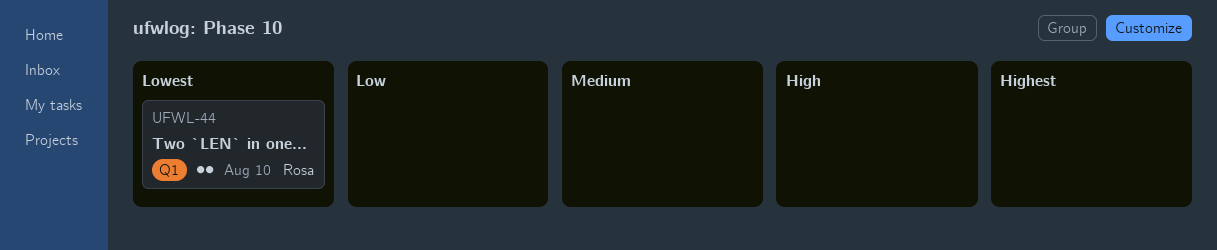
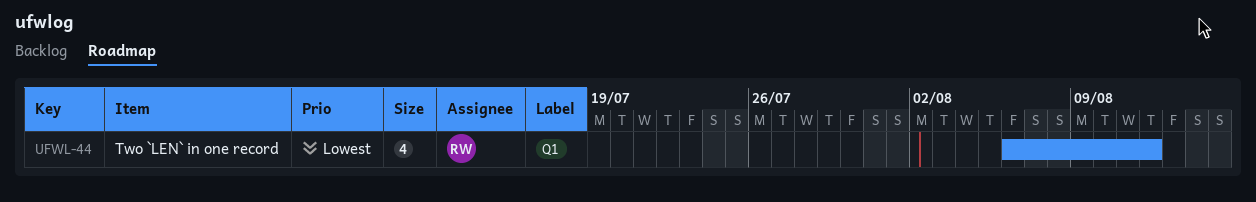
UFWL-44, estimate: 2 -> 4
UFWL-44, due: Aug 10 -> Aug 12

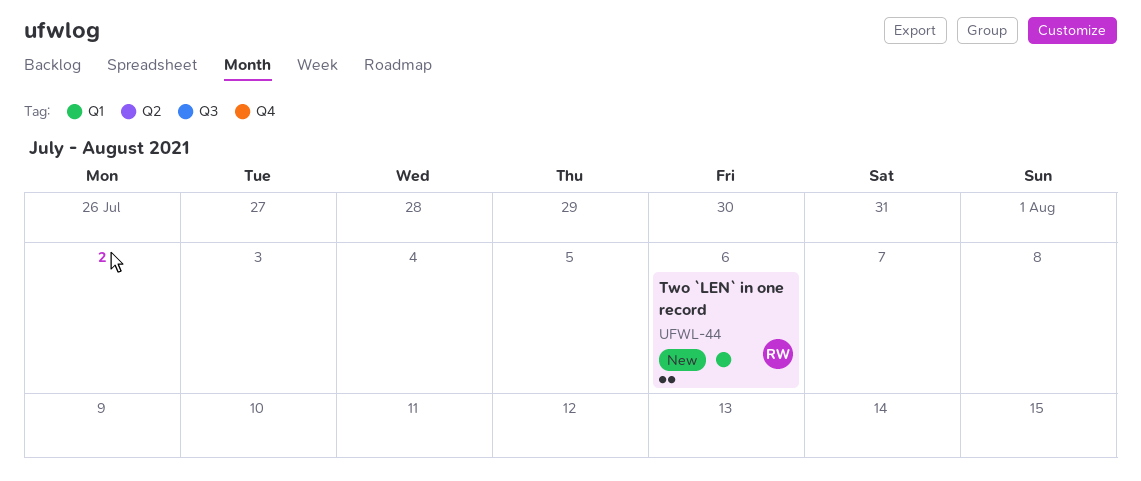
UFWL-44, estimate: 4 -> 2
UFWL-44, due: Aug 12 -> Aug 6

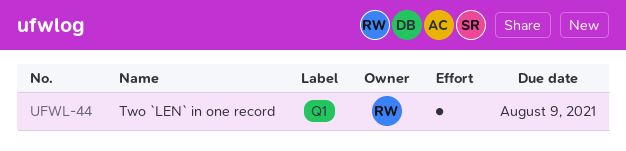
UFWL-44, estimate: 2 -> 1
UFWL-44, due: Aug 6 -> Aug 9

